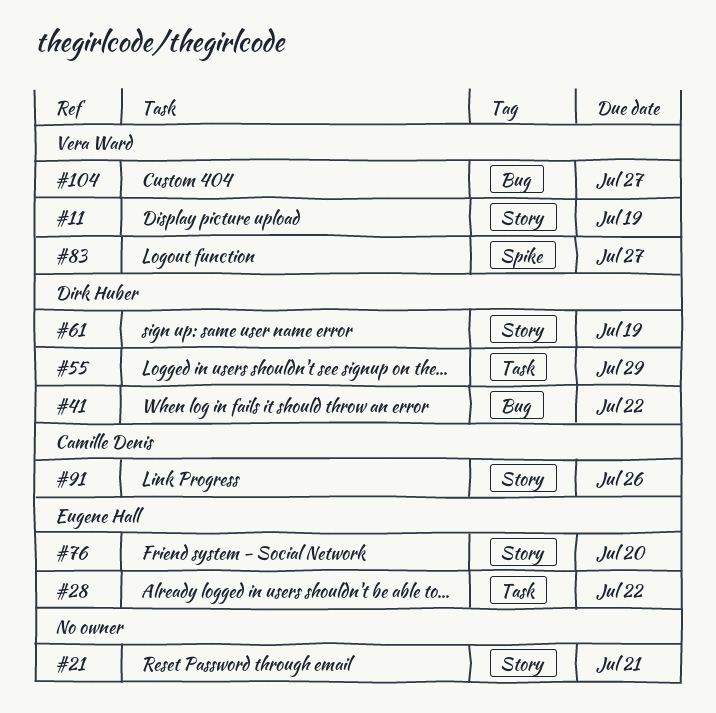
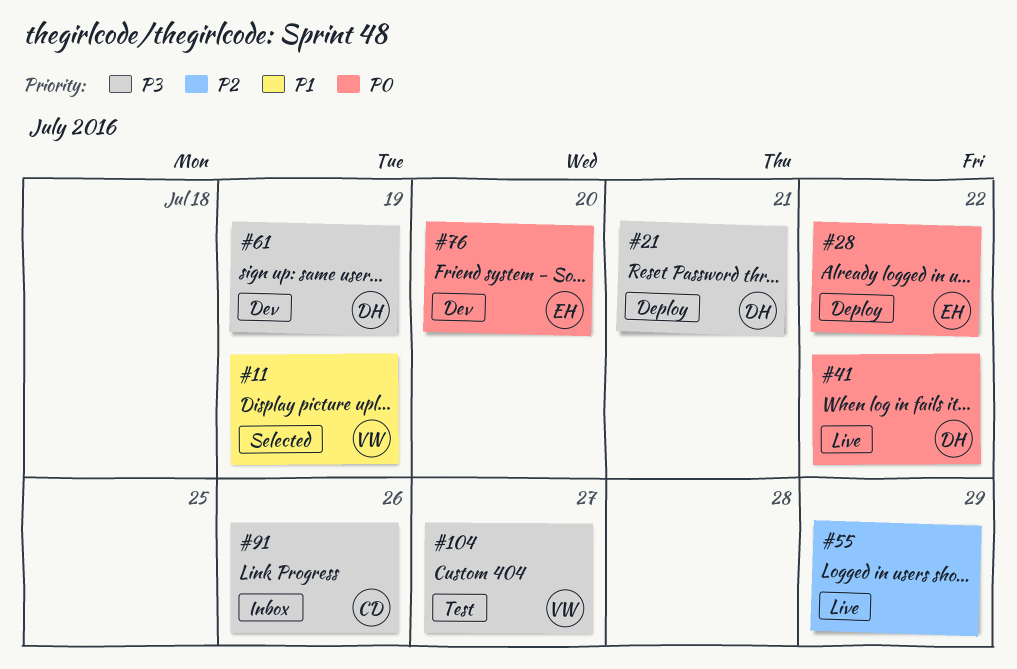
#21, owner: none -> Dirk Huber
#55, owner: Dirk Huber -> none
#83: present -> none

